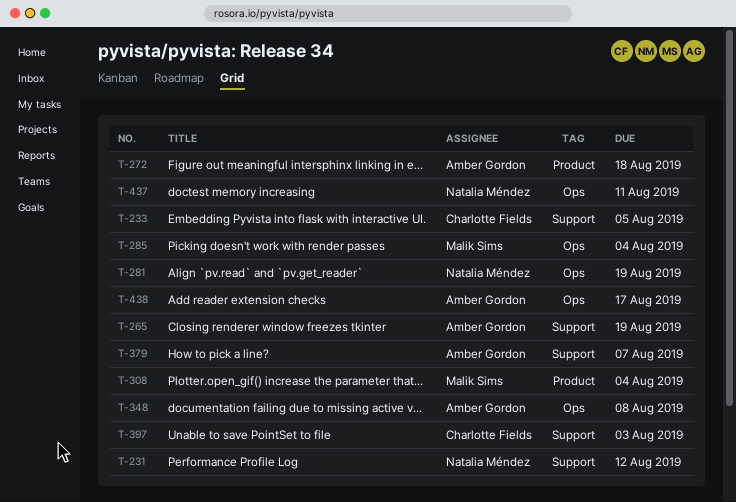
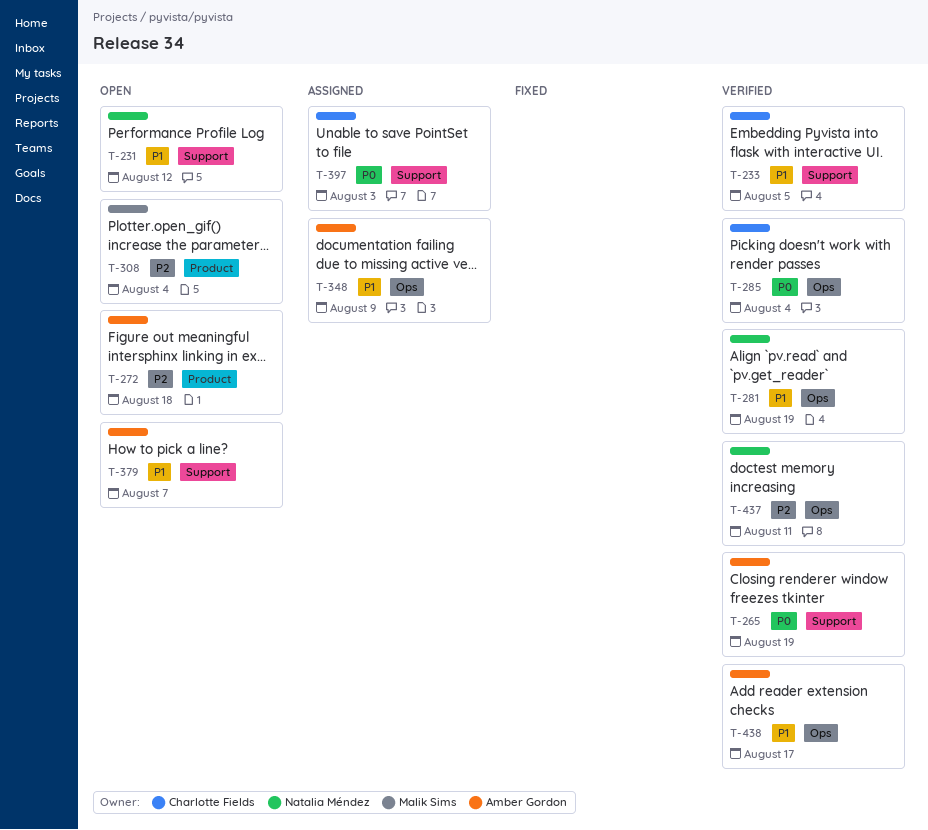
T-285, owner: Malik Sims -> Charlotte Fields
T-348, due: Aug 8 -> Aug 9

